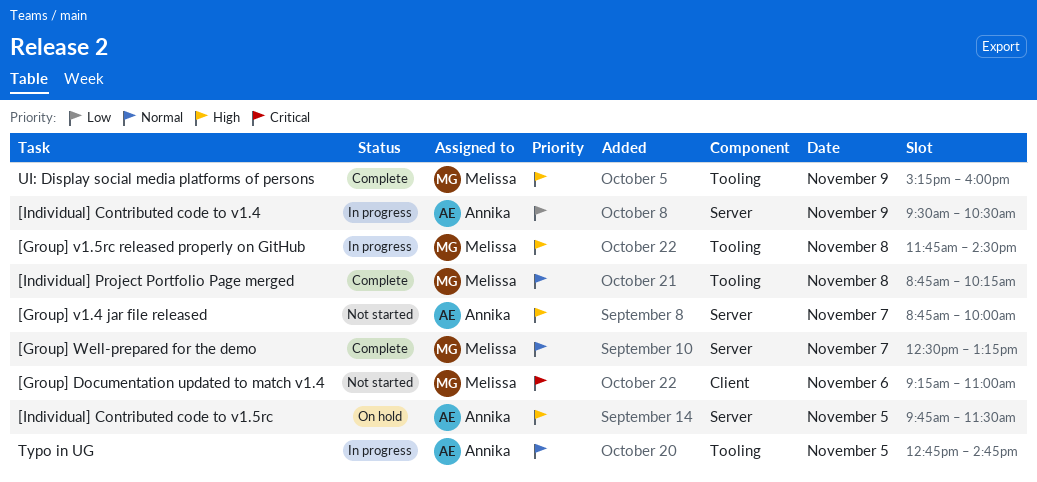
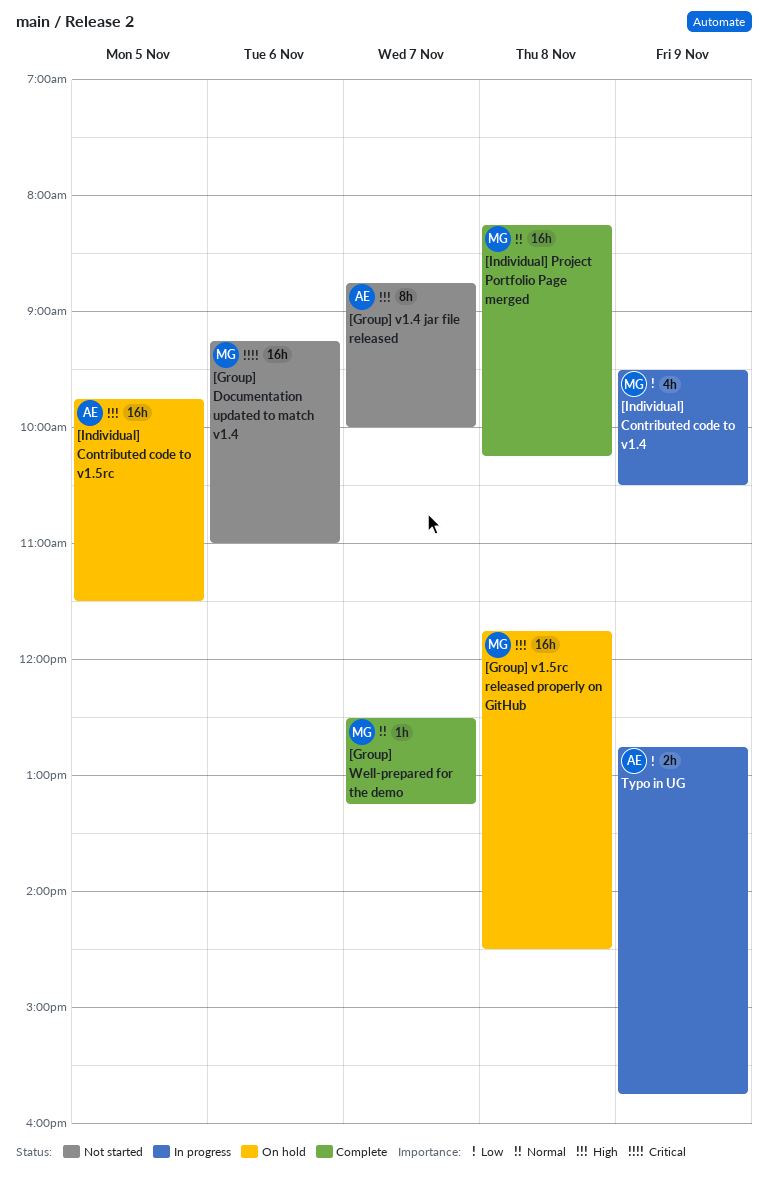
[Group] v1.5rc released properly on GitHub, status: In progress -> On hold
[Individual] Contributed code to v1.4, owner: Annika -> Melissa
[Individual] Project Portfolio Page merged, begins: 08:45 -> 08:15
Typo in UG, priority: Normal -> Low
Typo in UG, day: Nov 5 -> Nov 9
Typo in UG, ends: 14:45 -> 15:45
UI: Display social media platforms of persons: present -> none

